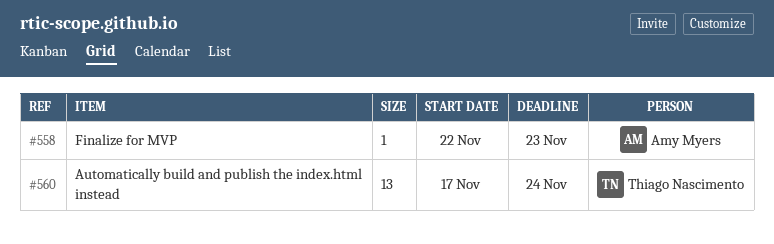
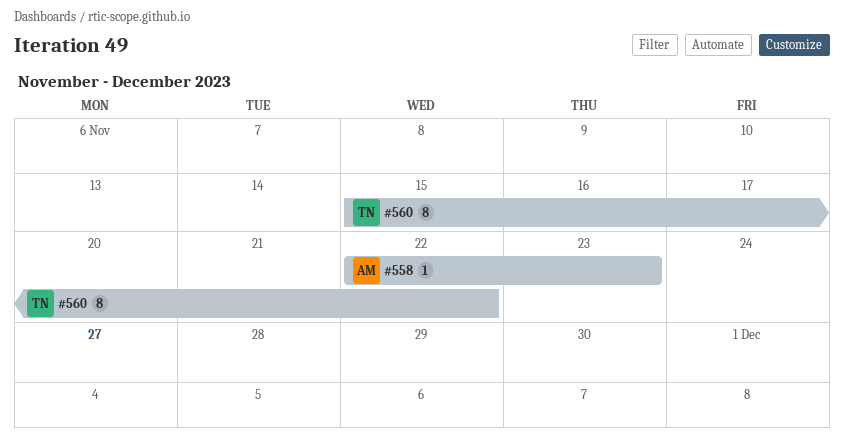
#560, estimate: 13 -> 8
#560, start: Nov 17 -> Nov 15
#560, due: Nov 24 -> Nov 22

